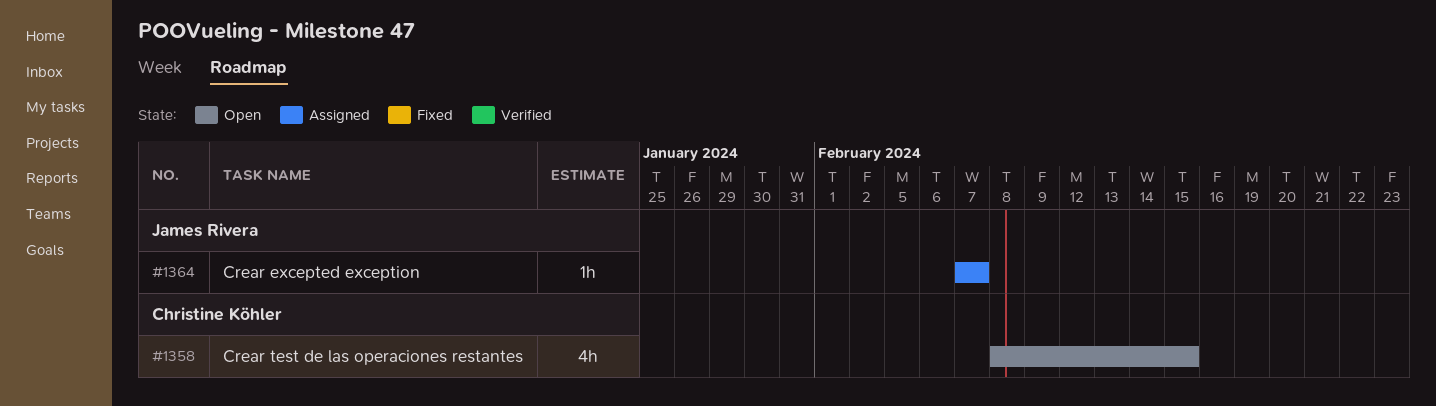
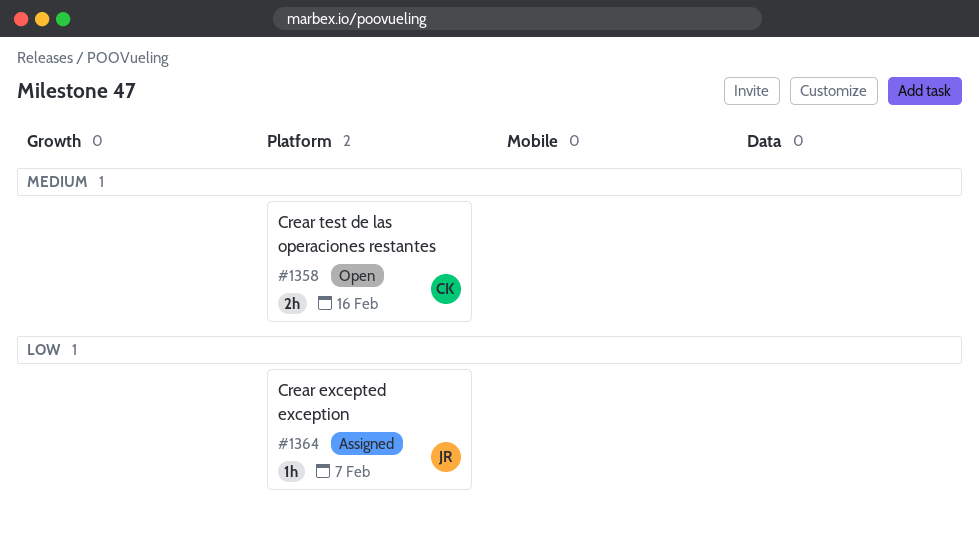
#1358, estimate: 4h -> 2h
#1358, due: Feb 15 -> Feb 16

